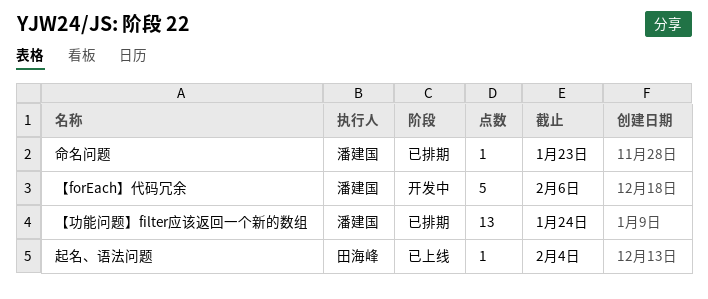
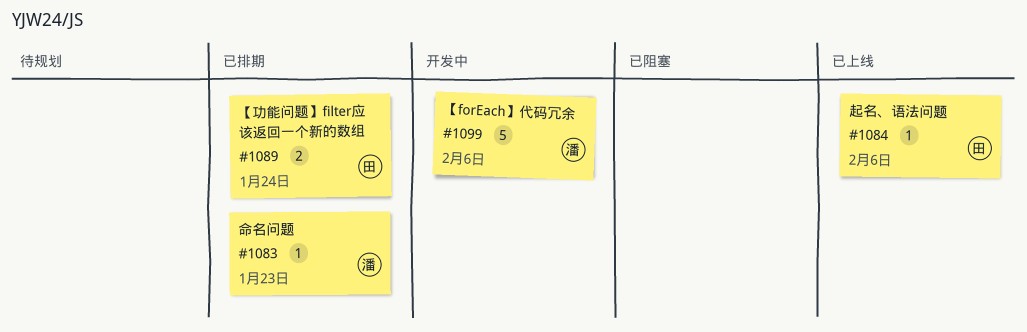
【功能问题】filter应该返回一个新的数组, owner: 潘建国 -> 田海峰
【功能问题】filter应该返回一个新的数组, estimate: 13 -> 2
起名、语法问题, due: Feb 4 -> Feb 6

